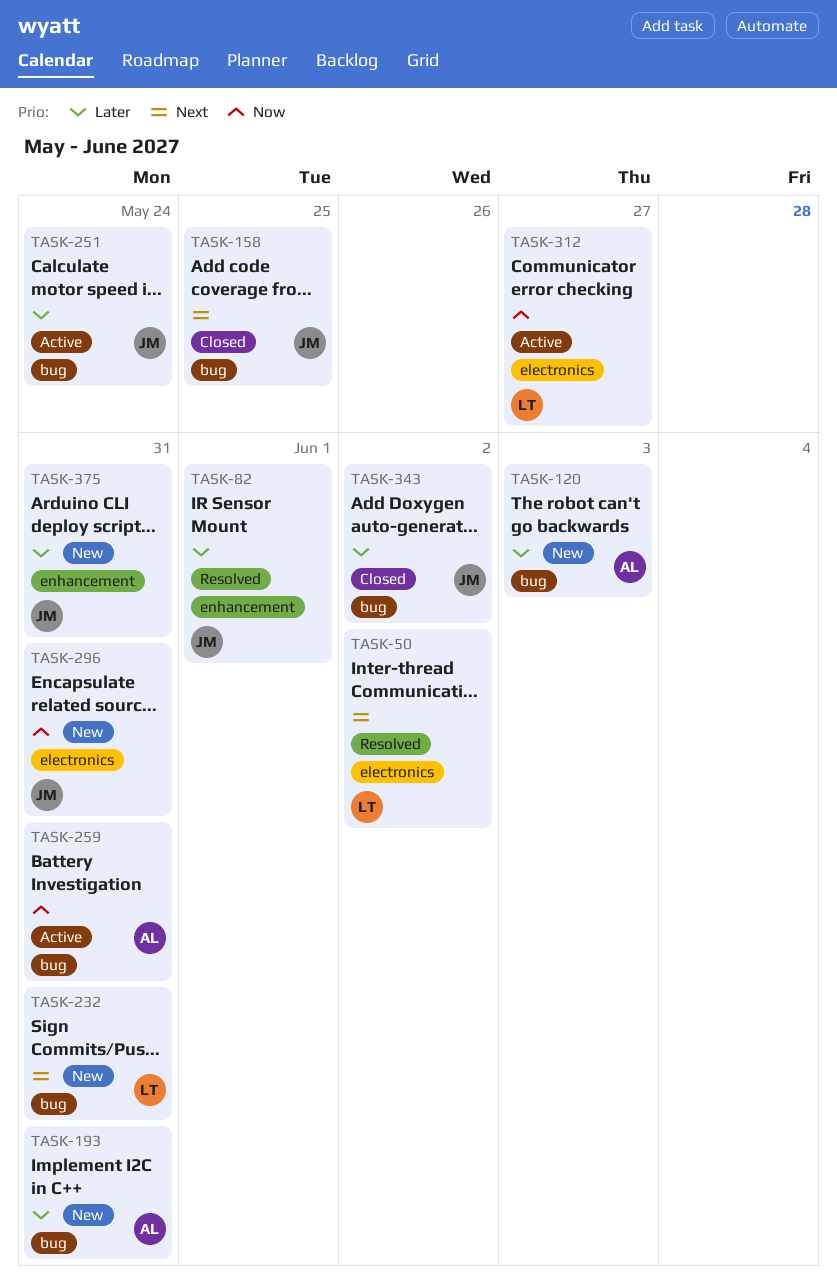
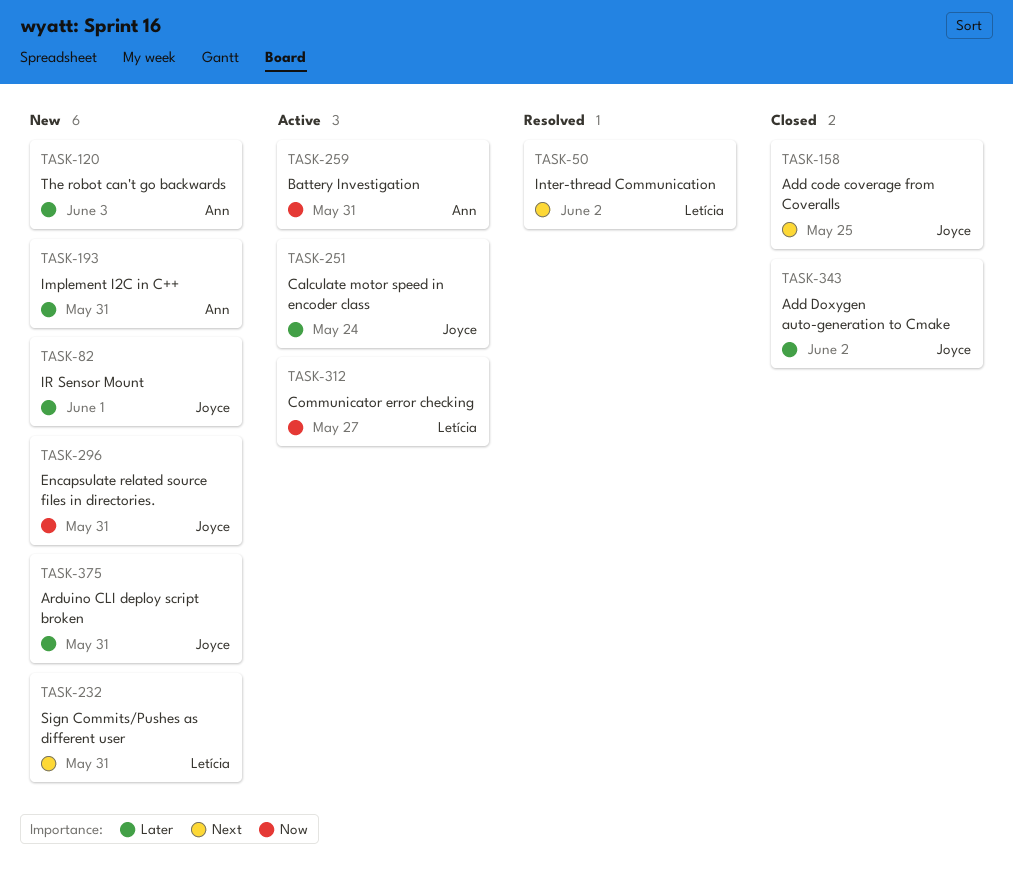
TASK-82, status: Resolved -> New

